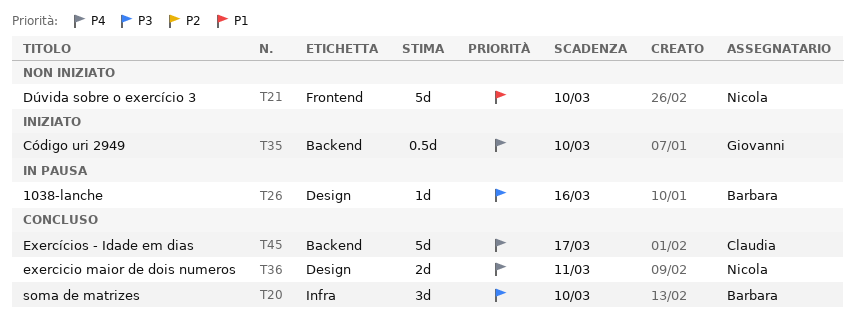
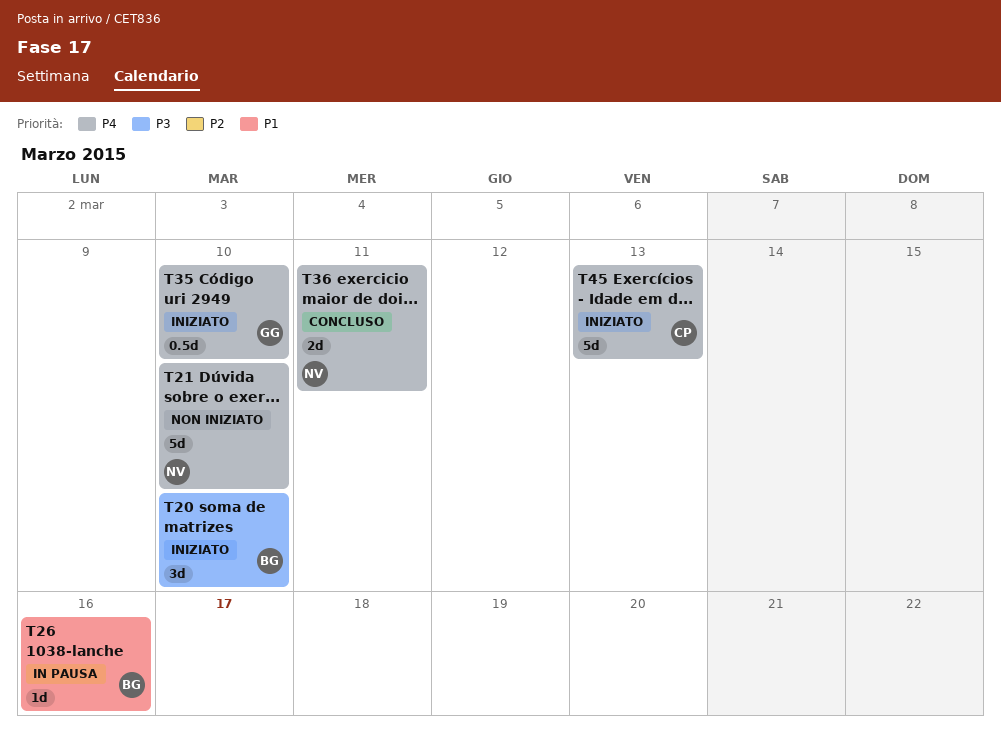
T20, status: Concluso -> Iniziato
T21, priority: P1 -> P4
T26, priority: P3 -> P1
T45, status: Concluso -> Iniziato
T45, due: Mar 17 -> Mar 13

